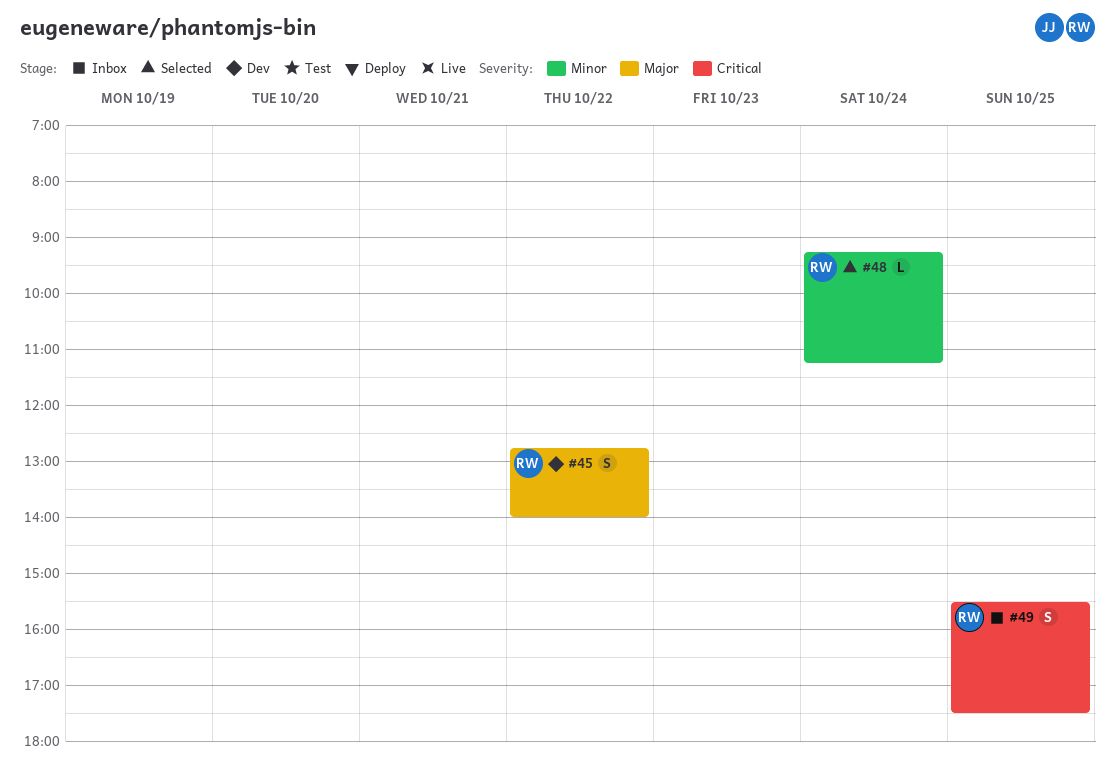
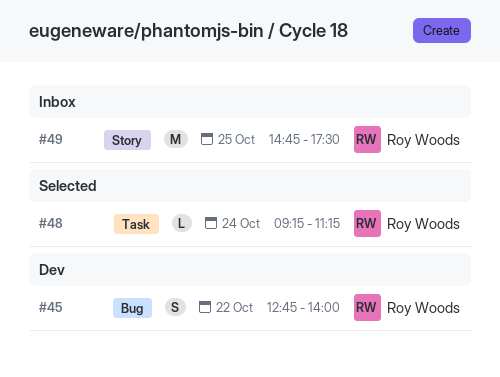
#49, estimate: S -> M
#49, begins: 15:30 -> 14:45

